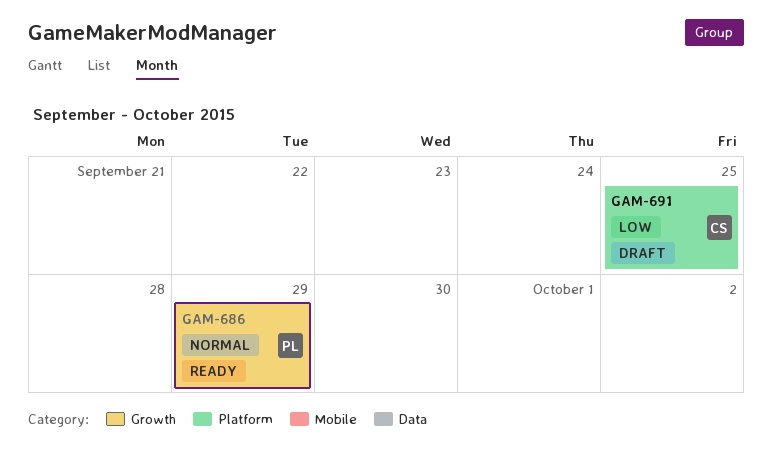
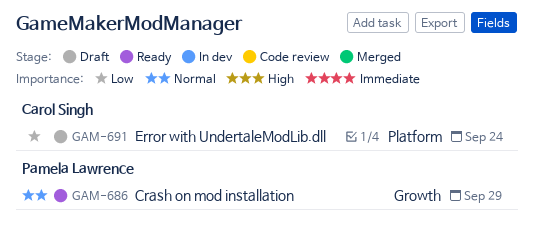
GAM-691, due: Sep 25 -> Sep 24

